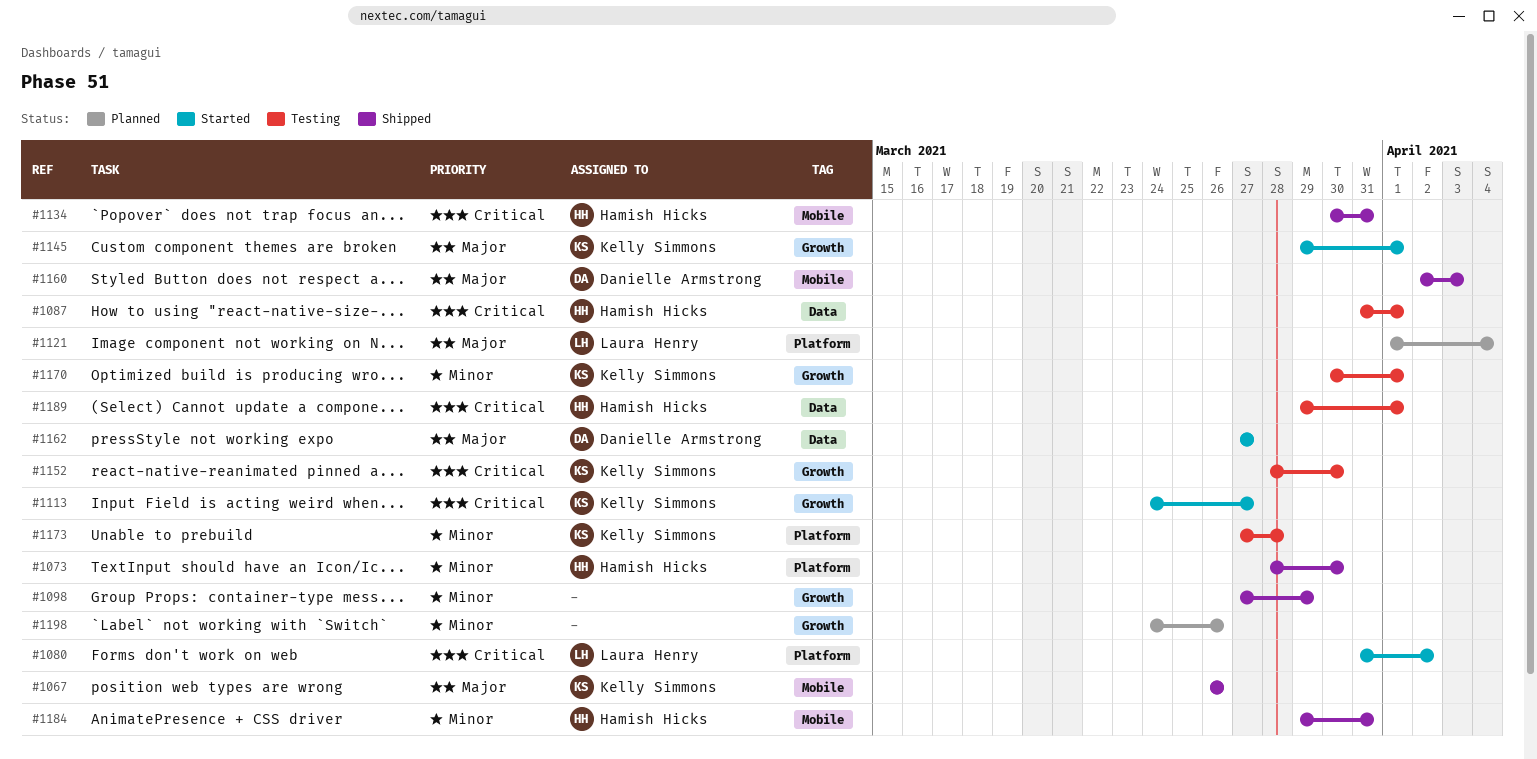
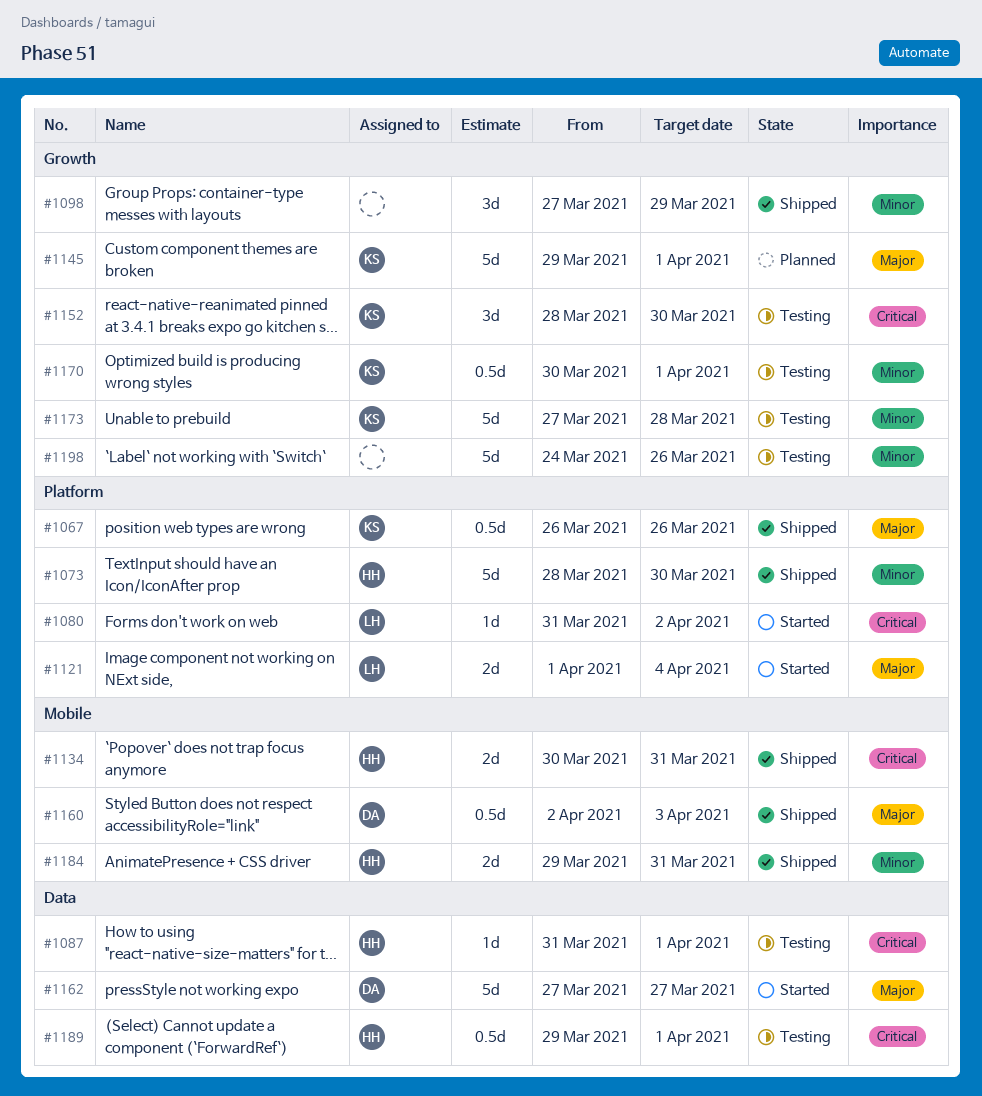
#1067, label: Mobile -> Platform
#1113: present -> none
#1121, status: Planned -> Started
#1145, status: Started -> Planned
#1173, label: Platform -> Growth
#1198, status: Planned -> Testing

